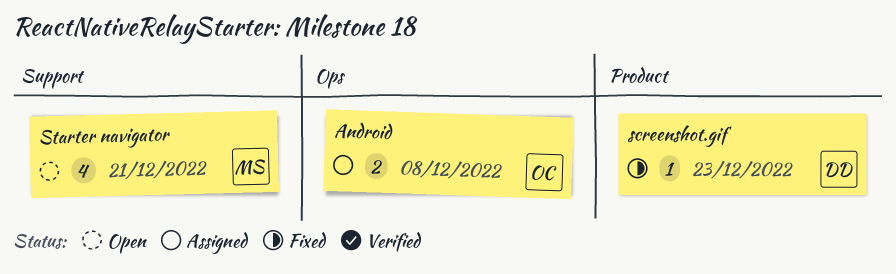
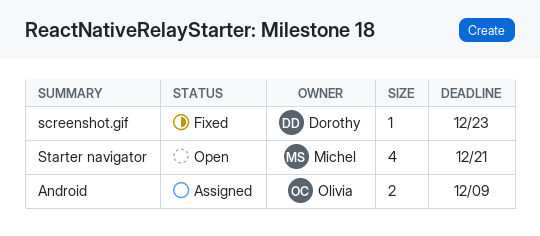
Android, due: Dec 8 -> Dec 9

